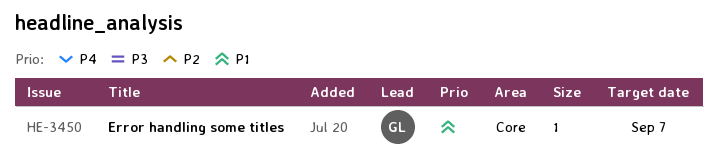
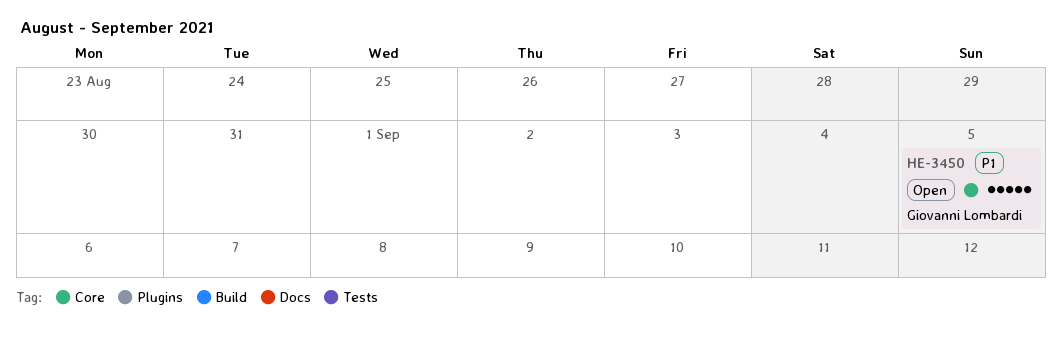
HE-3450, estimate: 1 -> 5
HE-3450, due: Sep 7 -> Sep 5

